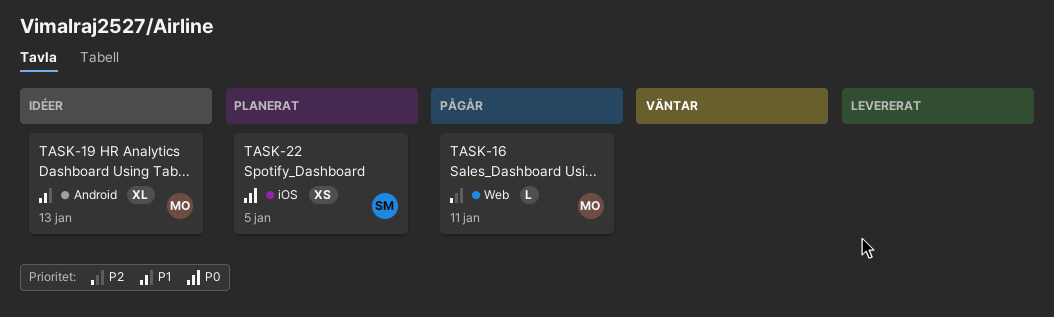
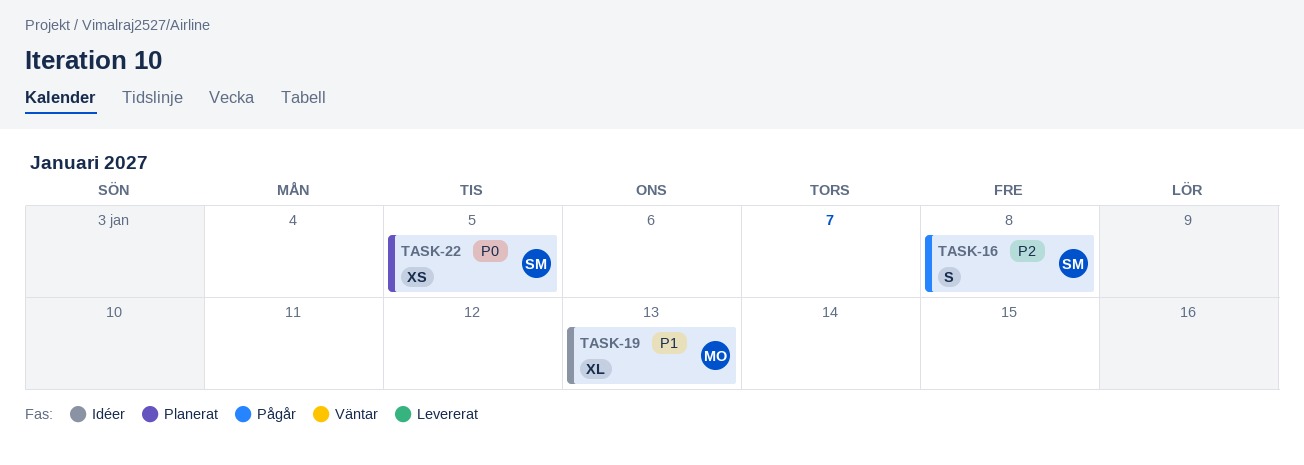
TASK-16, owner: MO -> SM
TASK-16, estimate: L -> S
TASK-16, due: Jan 11 -> Jan 8

